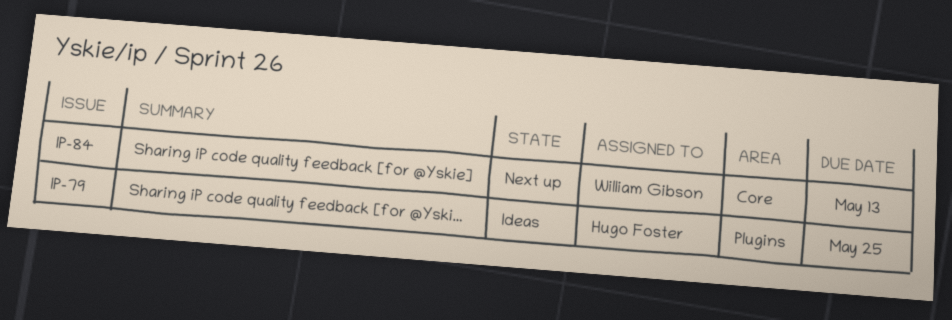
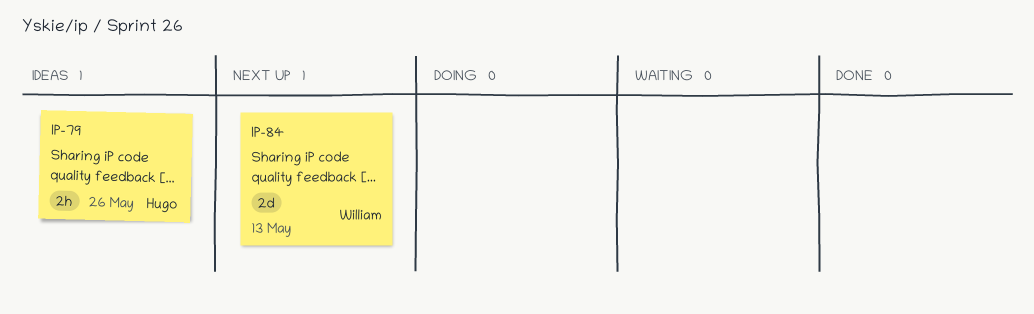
IP-79, due: May 25 -> May 26

